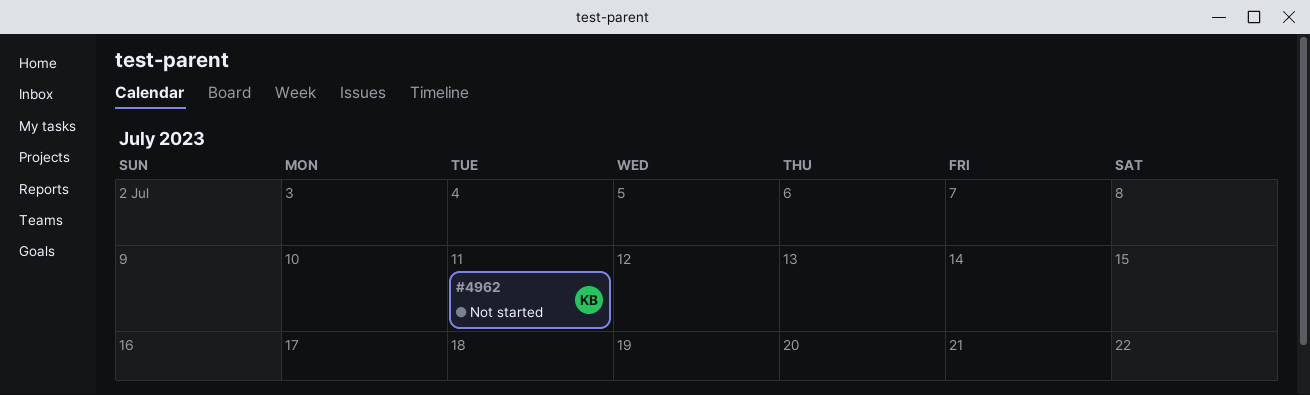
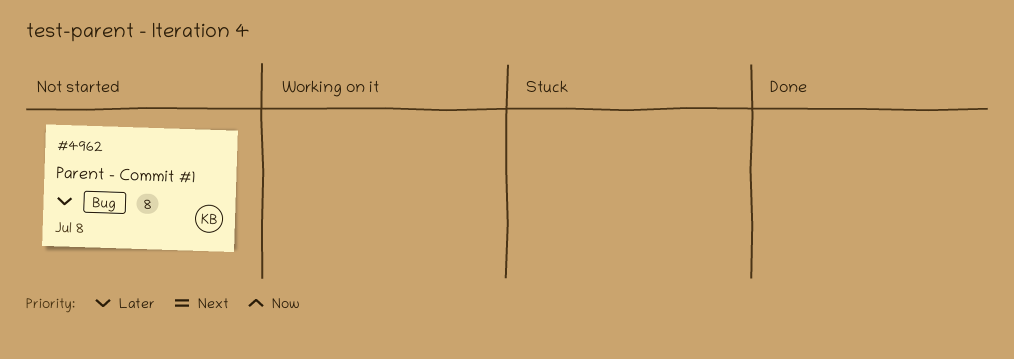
#4962, due: Jul 11 -> Jul 8

